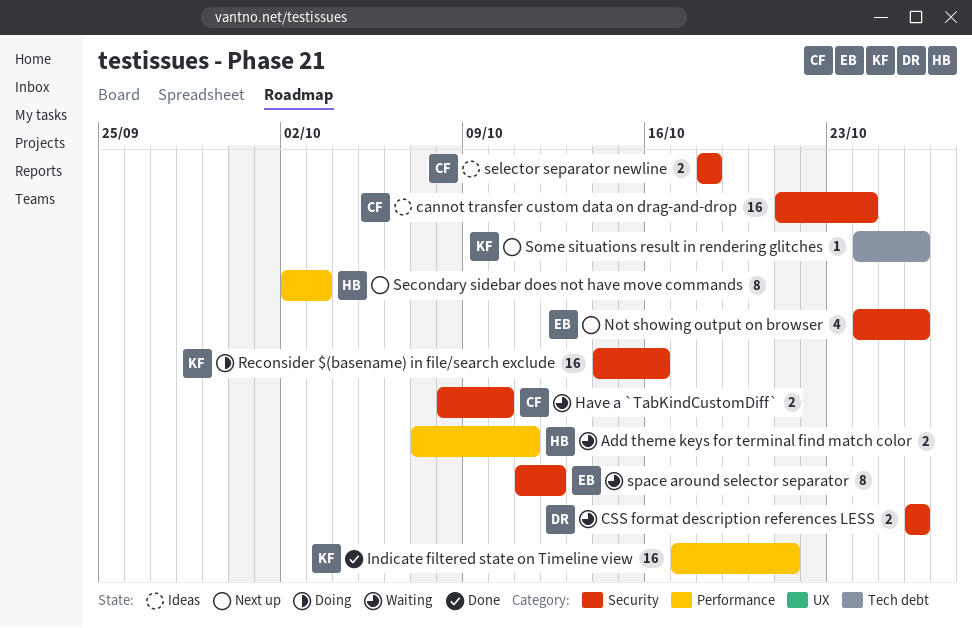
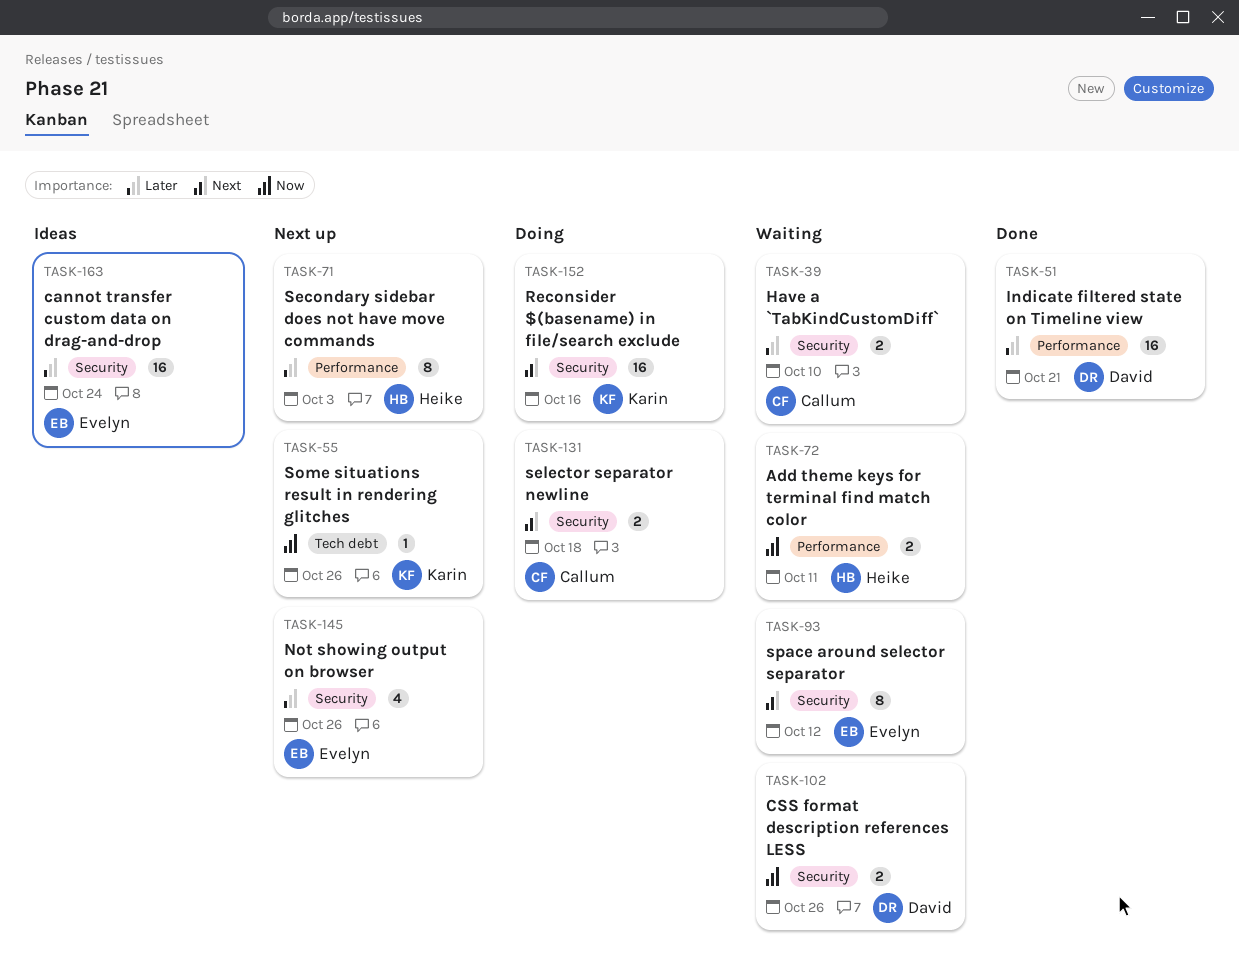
cannot transfer custom data on drag-and-drop, owner: Callum -> Evelyn
Indicate filtered state on Timeline view, owner: Karin -> David
selector separator newline, status: Ideas -> Doing

